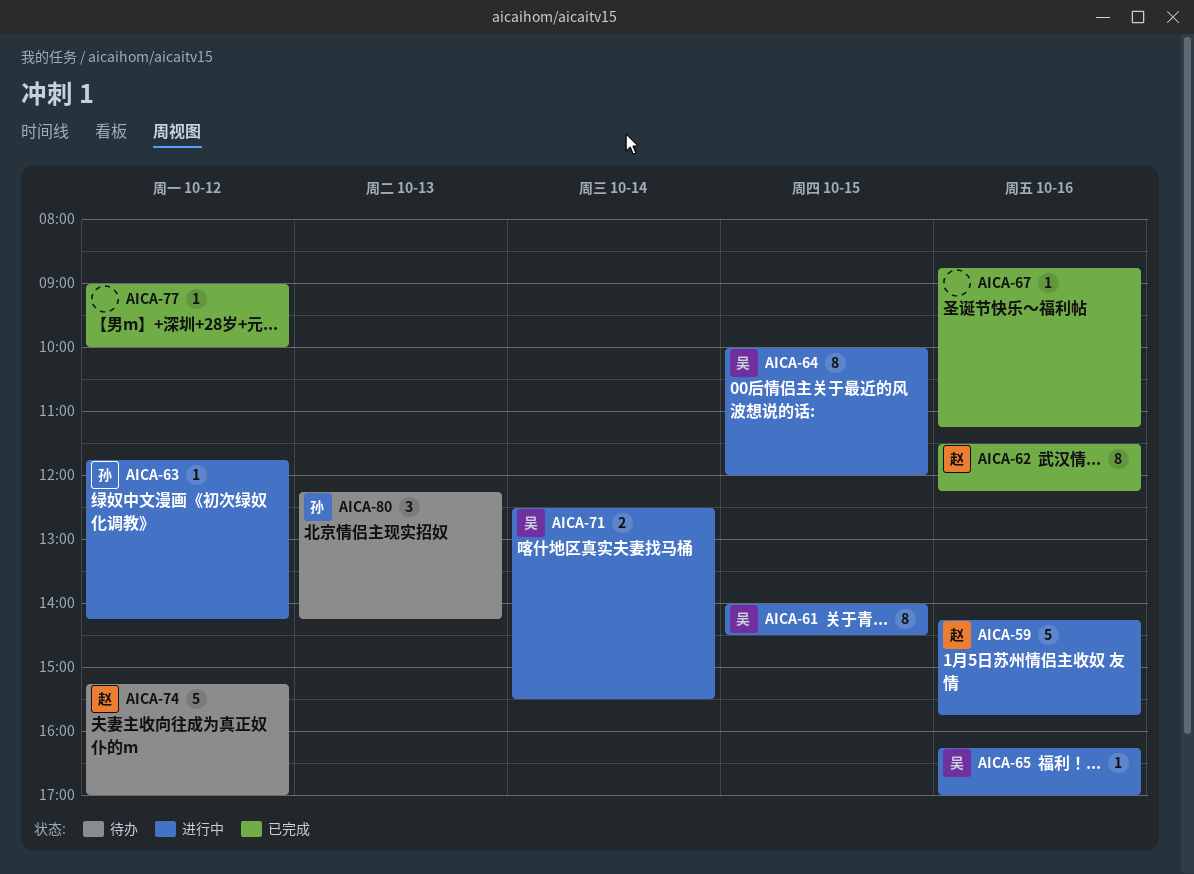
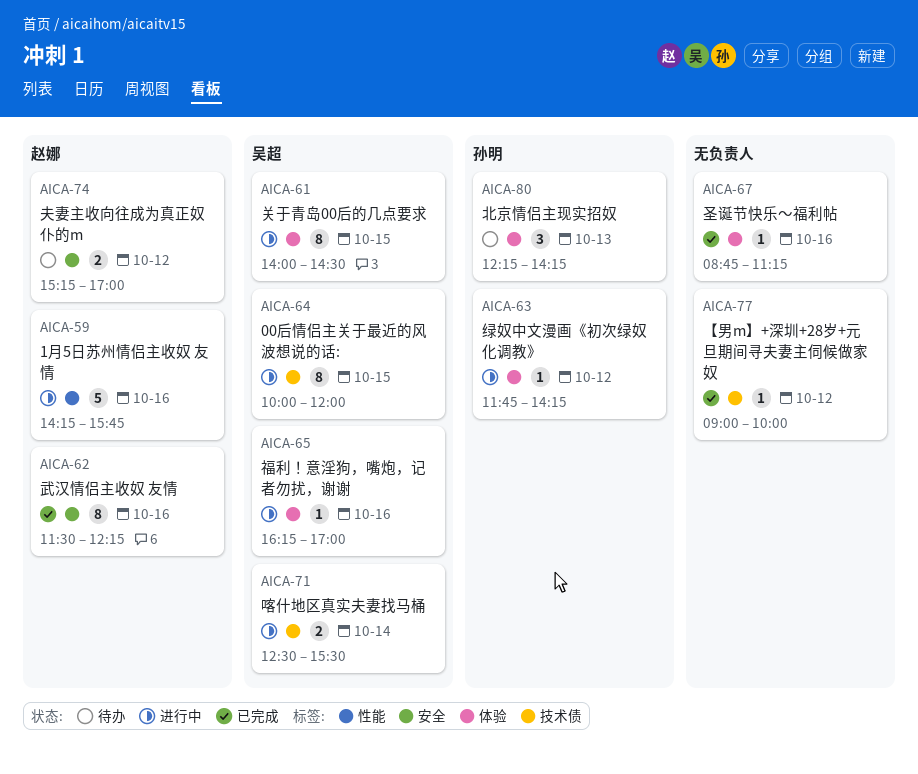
AICA-74, estimate: 5 -> 2

